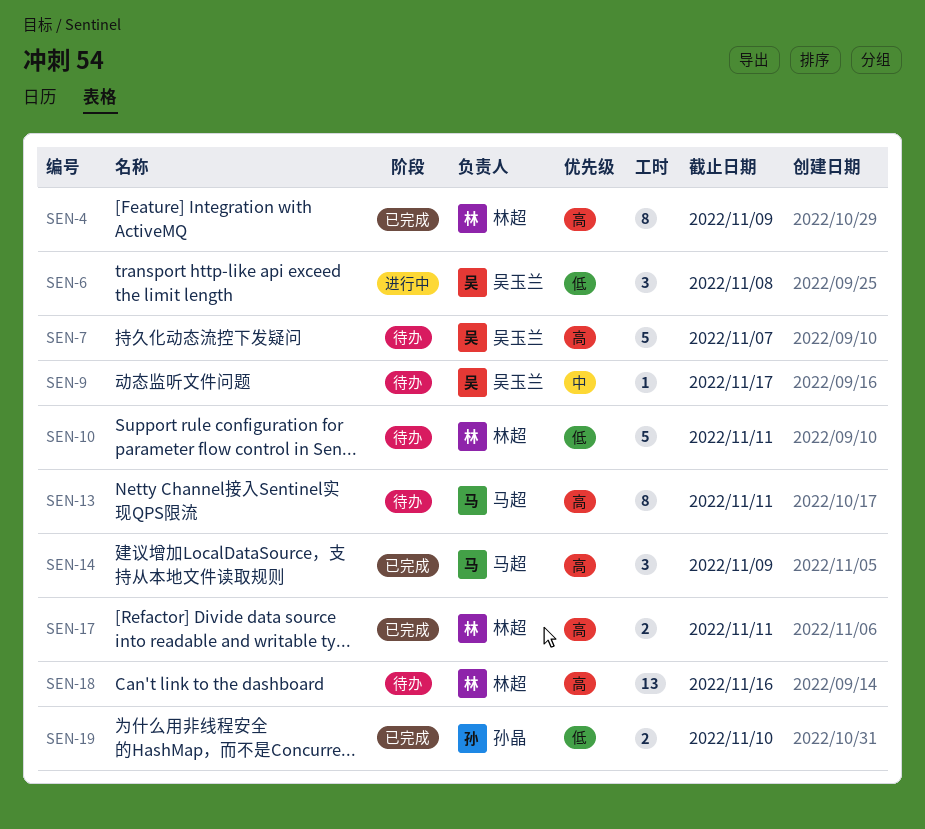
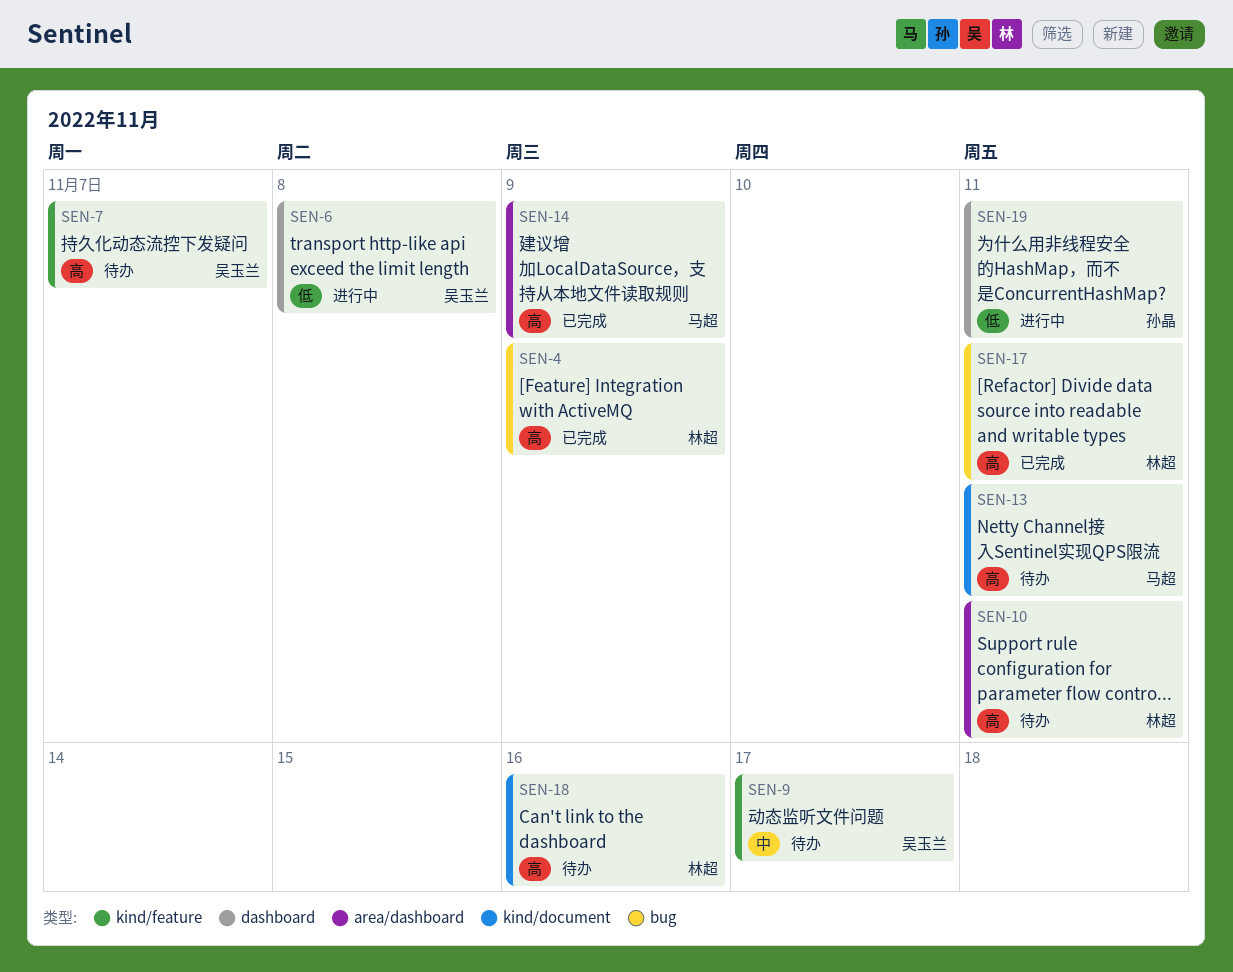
SEN-10, priority: 低 -> 高
SEN-19, status: 已完成 -> 进行中
SEN-19, due: Nov 10 -> Nov 11

